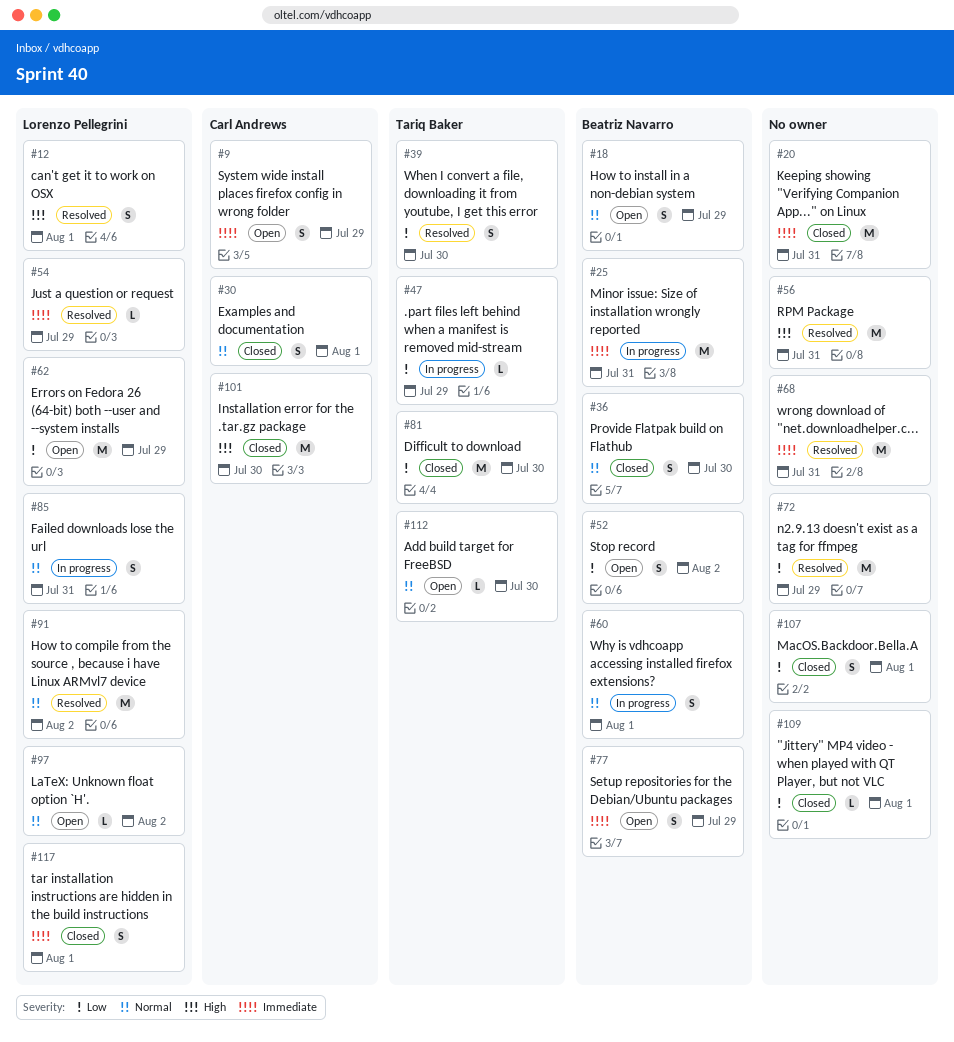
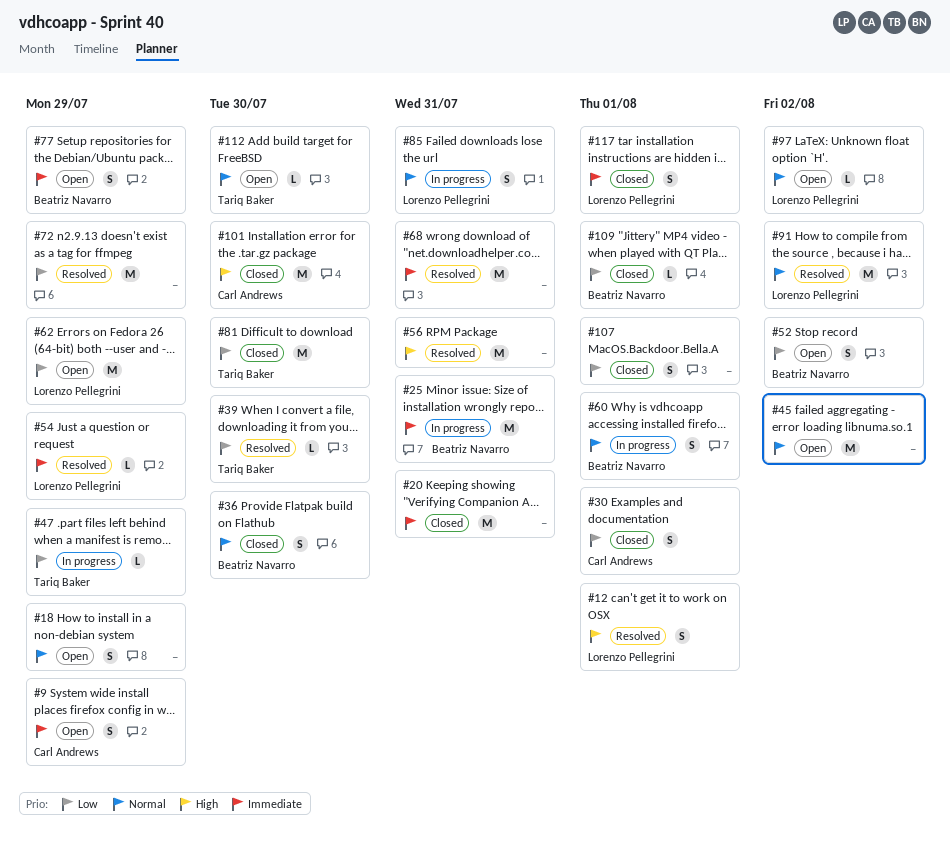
#18, owner: Beatriz Navarro -> none
#30, priority: Normal -> Low
#39, estimate: S -> L
#45: none -> present
#109, owner: none -> Beatriz Navarro

